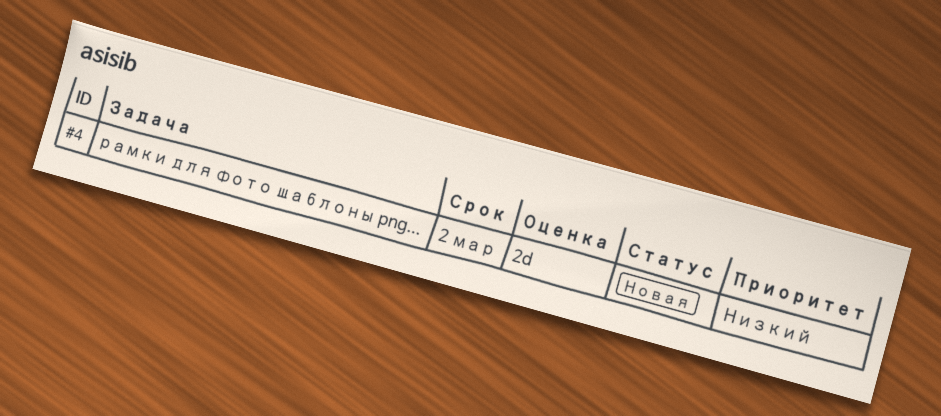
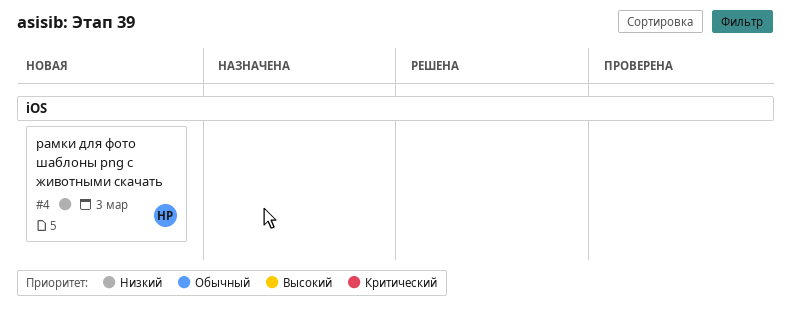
#4, due: Mar 2 -> Mar 3

